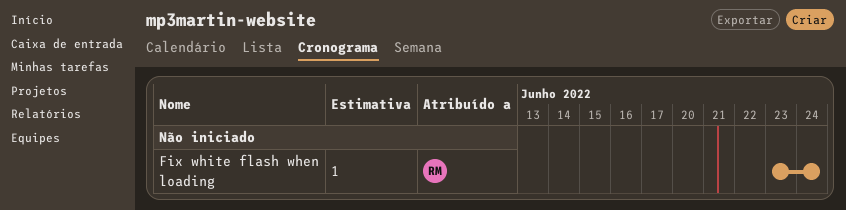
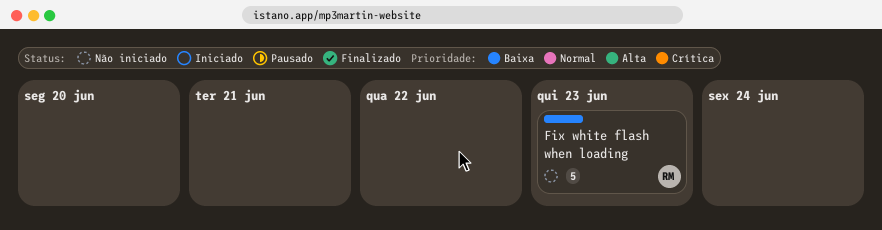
Fix white flash when loading, estimate: 1 -> 5
Fix white flash when loading, due: Jun 24 -> Jun 23

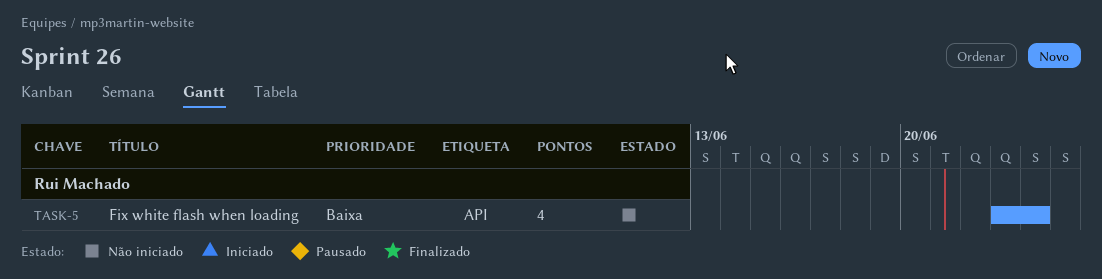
Fix white flash when loading, estimate: 5 -> 4
Fix white flash when loading, due: Jun 23 -> Jun 24

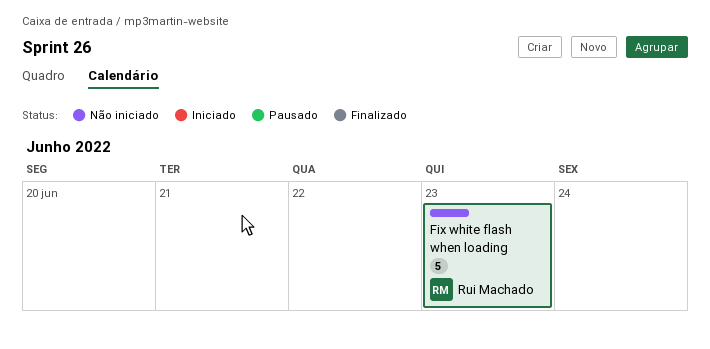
Fix white flash when loading, estimate: 4 -> 5
Fix white flash when loading, due: Jun 24 -> Jun 23

